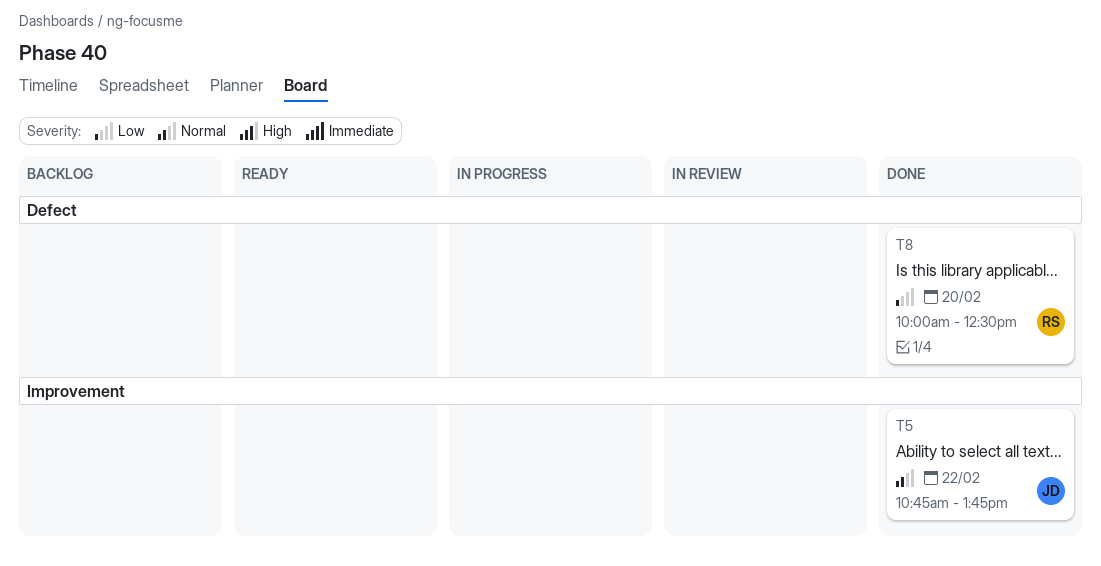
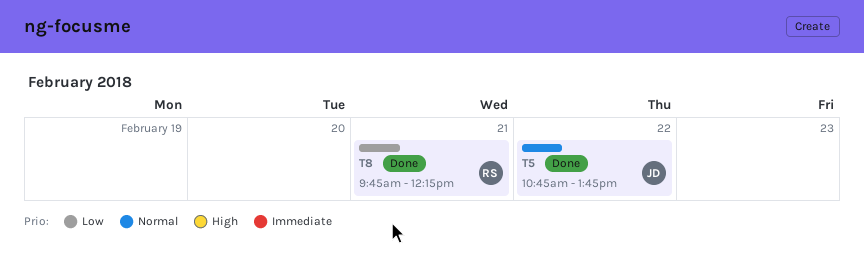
T8, day: Feb 20 -> Feb 21
T8, begins: 10:00 -> 09:45
T8, ends: 12:30 -> 12:15

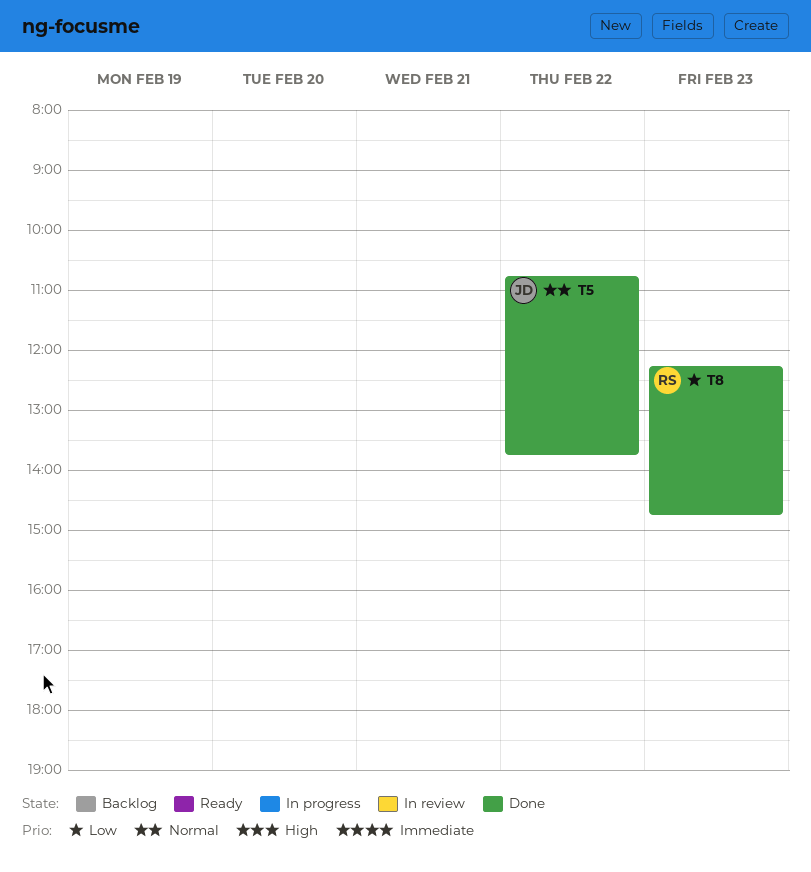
T8, day: Feb 21 -> Feb 23
T8, begins: 09:45 -> 12:15
T8, ends: 12:15 -> 14:45

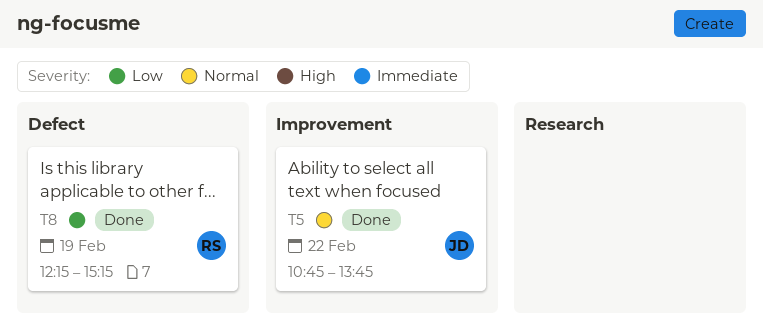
T8, day: Feb 23 -> Feb 19
T8, ends: 14:45 -> 15:15

